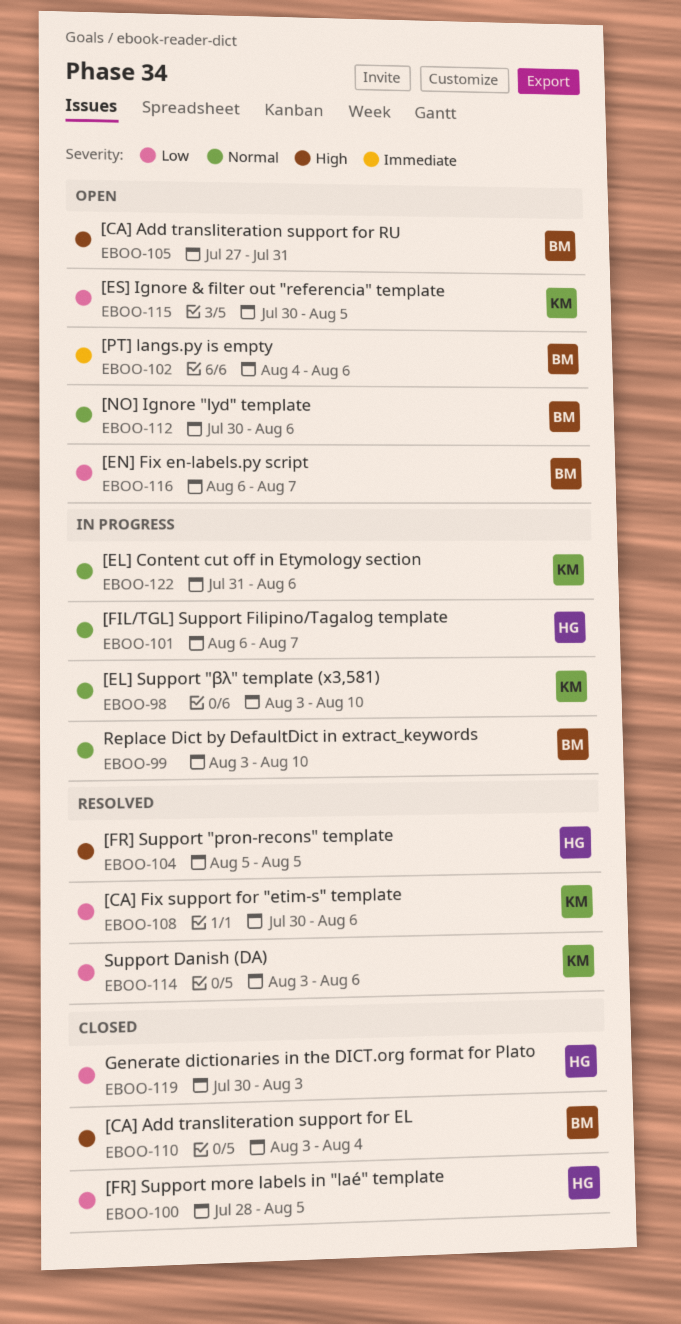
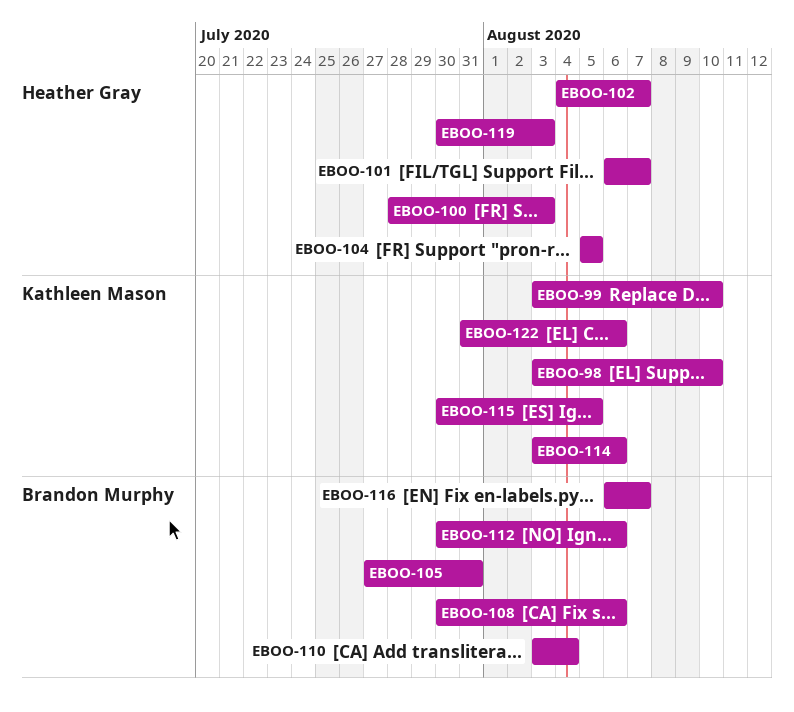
EBOO-99, owner: Brandon Murphy -> Kathleen Mason
EBOO-100, due: Aug 5 -> Aug 3
EBOO-102, owner: Brandon Murphy -> Heather Gray
EBOO-102, due: Aug 6 -> Aug 7
EBOO-108, owner: Kathleen Mason -> Brandon Murphy

